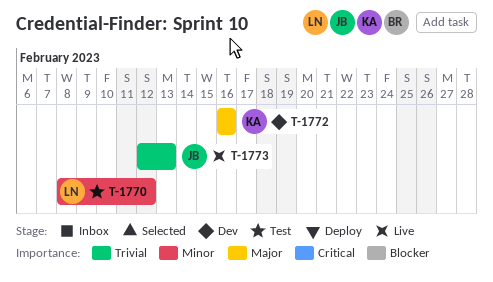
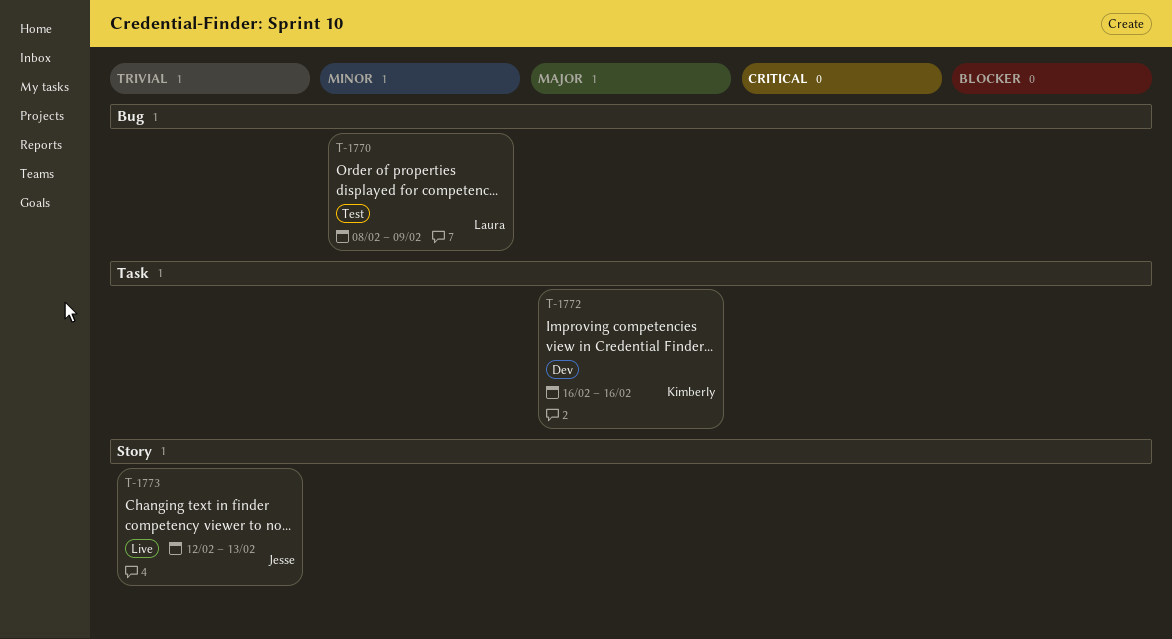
T-1770, due: Feb 12 -> Feb 9

